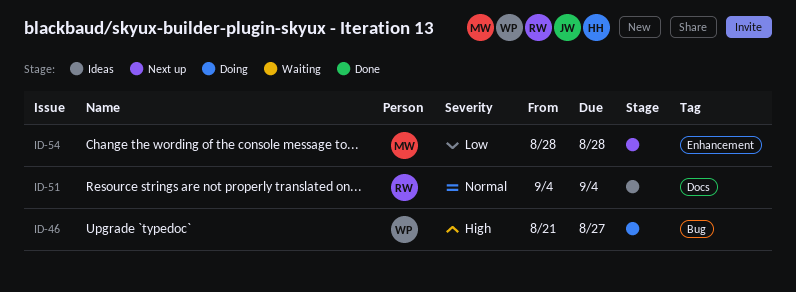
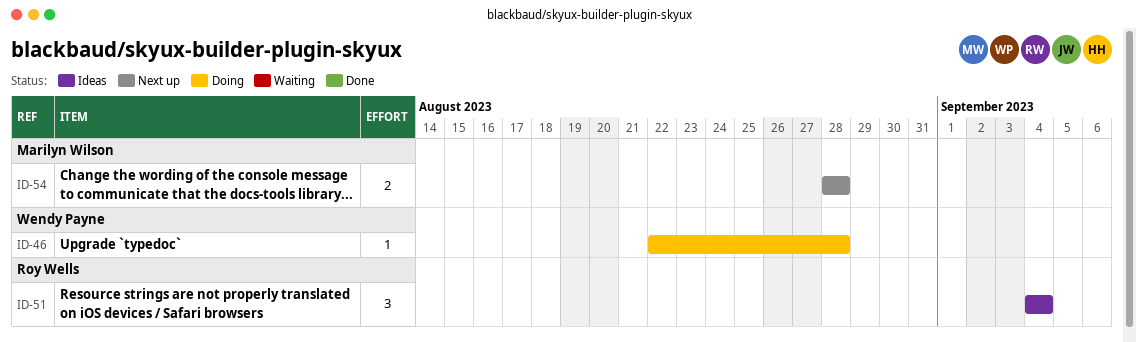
ID-46, start: Aug 21 -> Aug 22
ID-46, due: Aug 27 -> Aug 28

